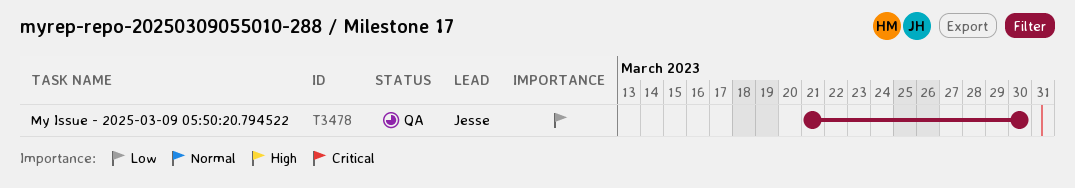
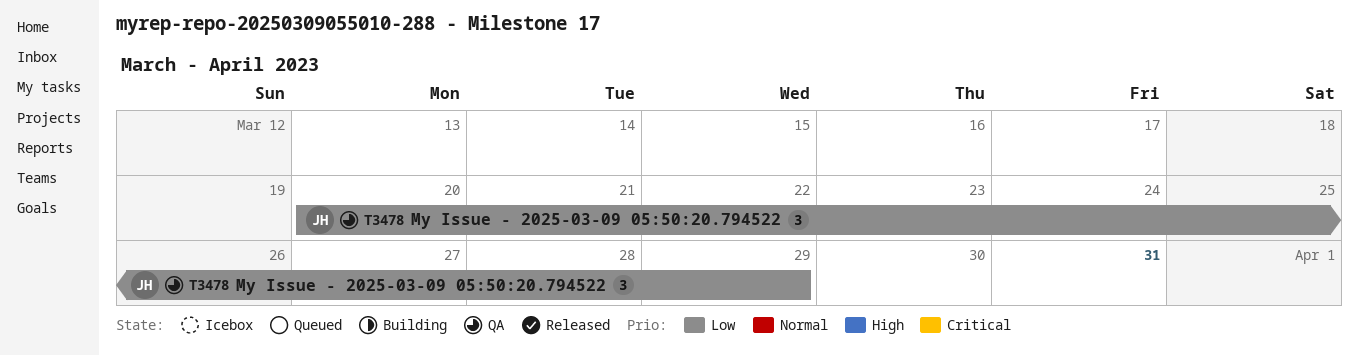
T3478, start: Mar 21 -> Mar 20
T3478, due: Mar 30 -> Mar 29

